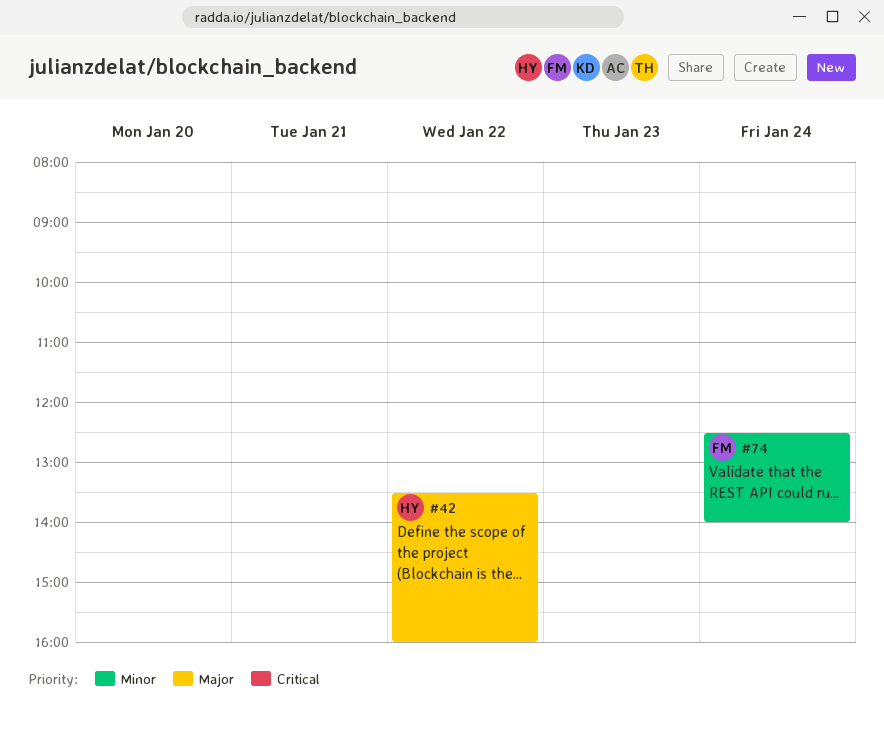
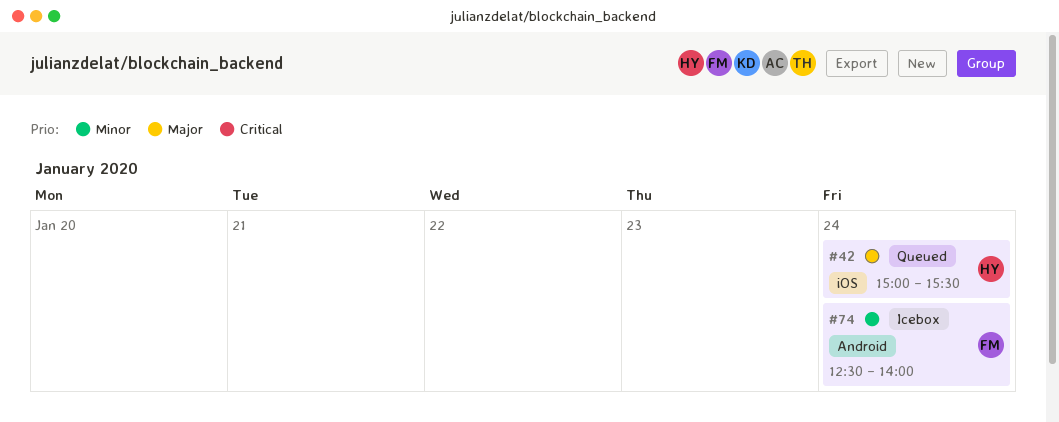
#42, day: Jan 22 -> Jan 24
#42, begins: 13:30 -> 15:00
#42, ends: 16:00 -> 15:30

